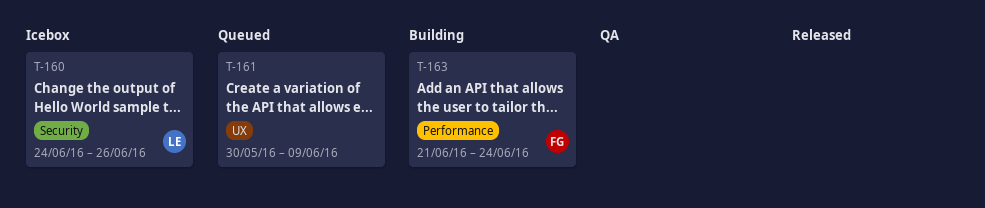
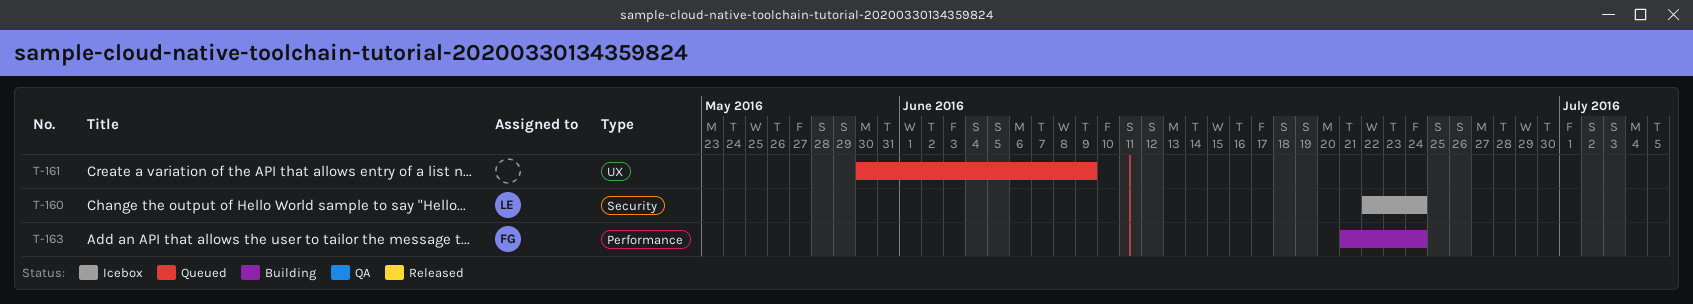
T-160, start: Jun 24 -> Jun 22
T-160, due: Jun 26 -> Jun 24

